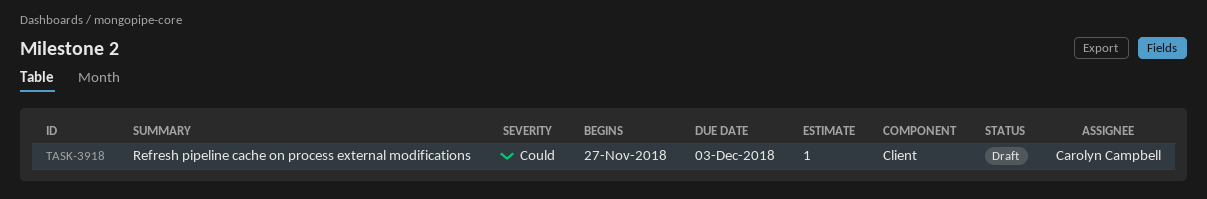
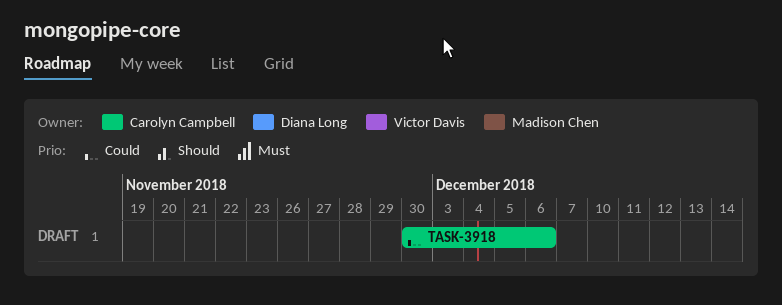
TASK-3918, start: Nov 27 -> Nov 30
TASK-3918, due: Dec 3 -> Dec 6

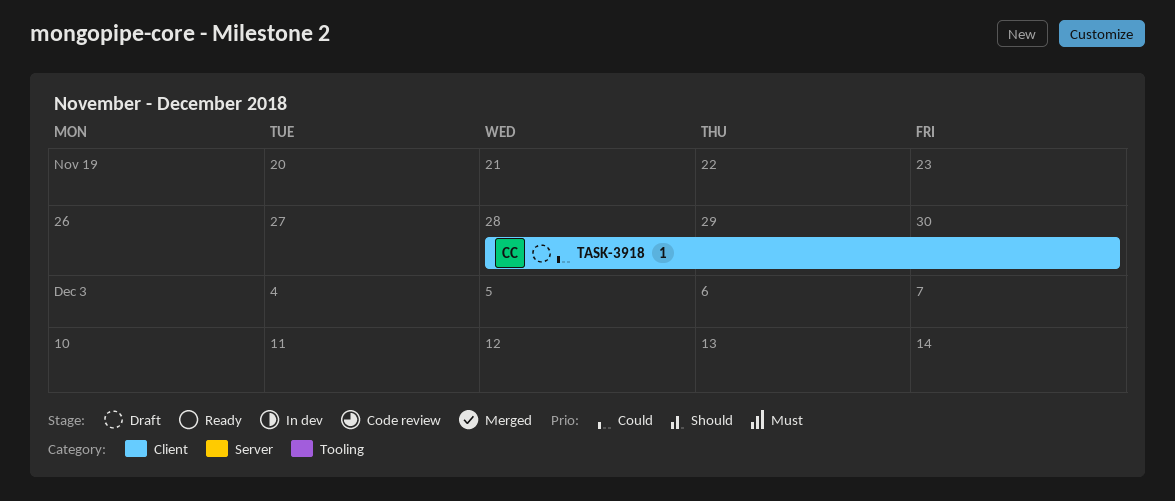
TASK-3918, start: Nov 30 -> Nov 28
TASK-3918, due: Dec 6 -> Nov 30

